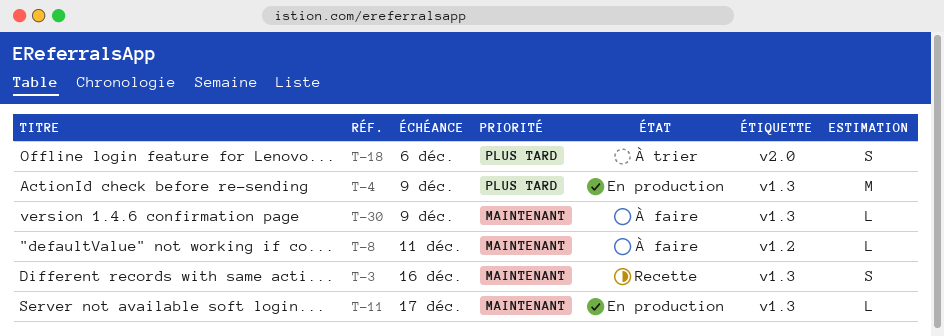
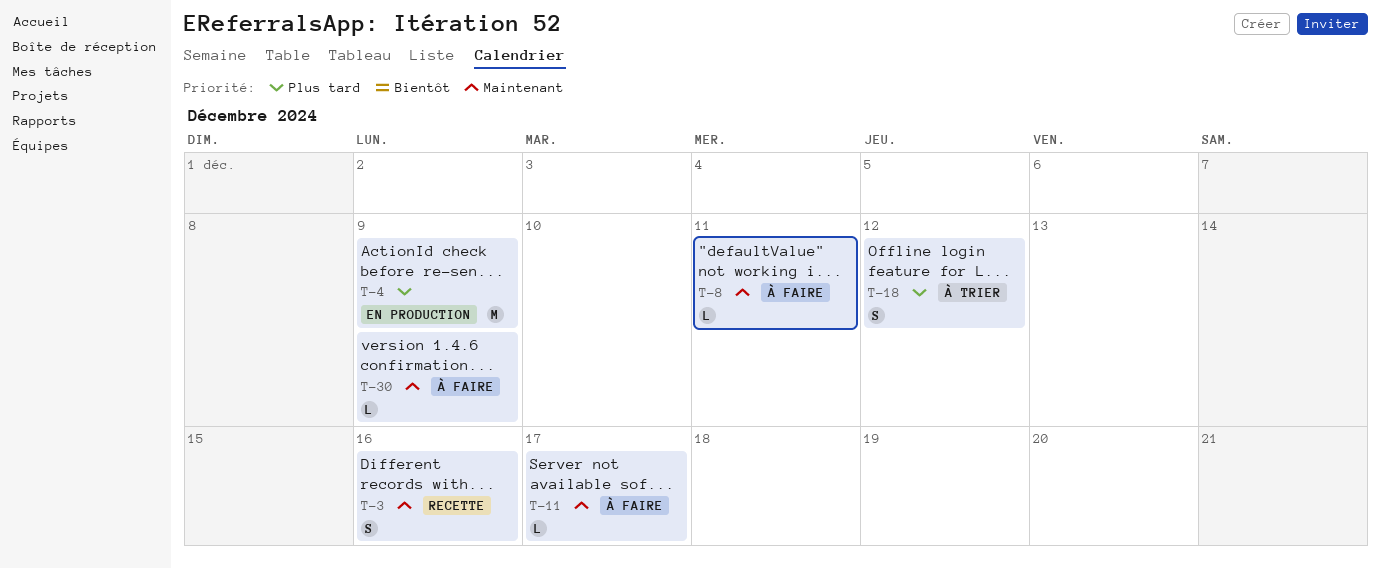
T-11, status: En production -> À faire
T-18, due: Dec 6 -> Dec 12

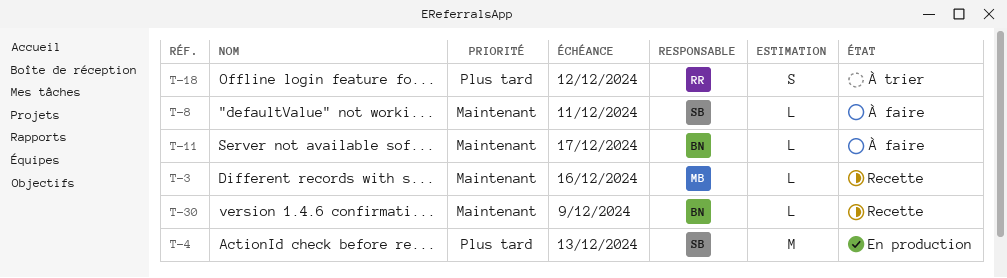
T-3, estimate: S -> L
T-4, due: Dec 9 -> Dec 13
T-30, status: À faire -> Recette

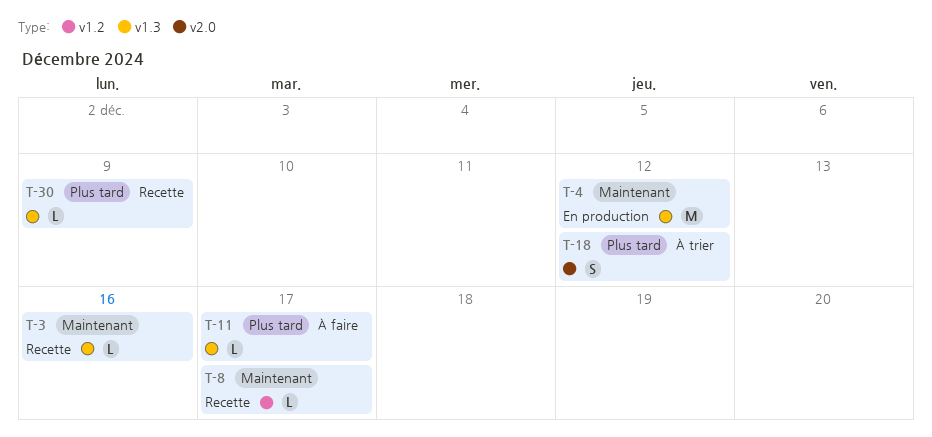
T-4, priority: Plus tard -> Maintenant
T-4, due: Dec 13 -> Dec 12
T-8, status: À faire -> Recette
T-8, due: Dec 11 -> Dec 17
T-11, priority: Maintenant -> Plus tard
T-30, priority: Maintenant -> Plus tard

